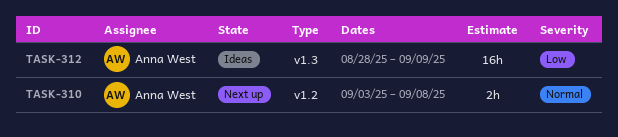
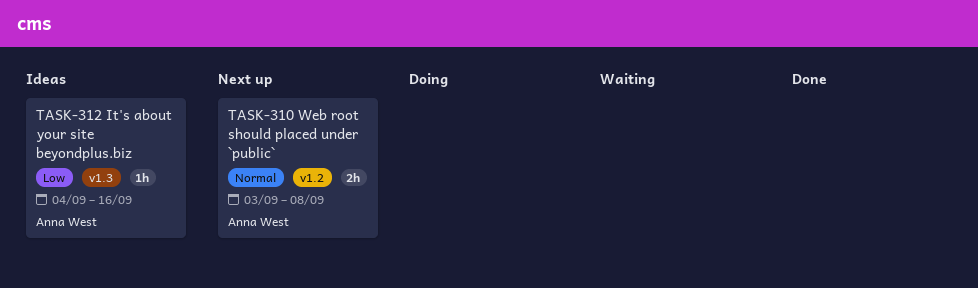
TASK-312, estimate: 16h -> 1h
TASK-312, start: Aug 28 -> Sep 4
TASK-312, due: Sep 9 -> Sep 16

